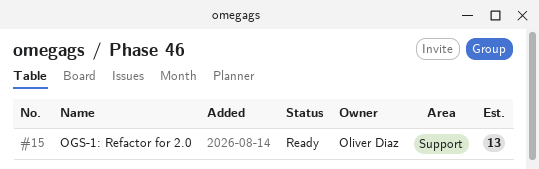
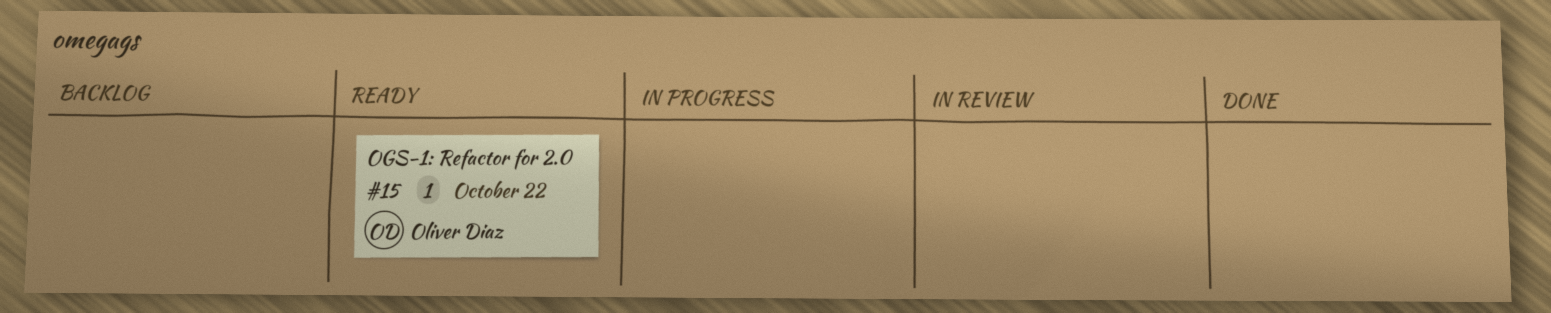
#15, estimate: 13 -> 1

